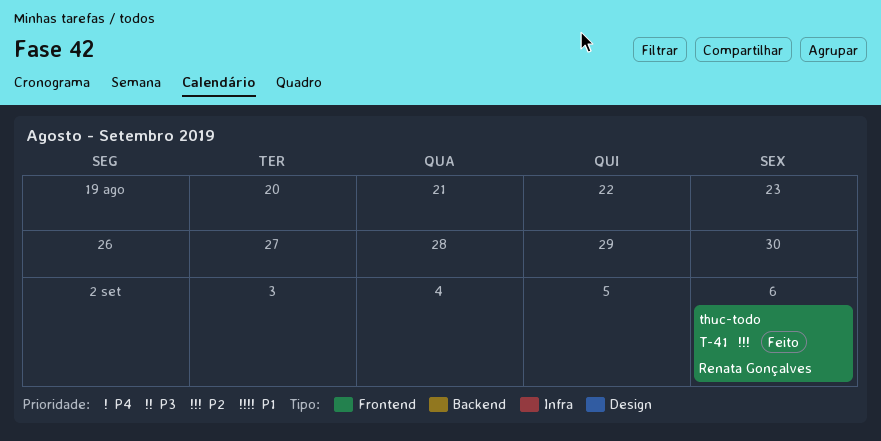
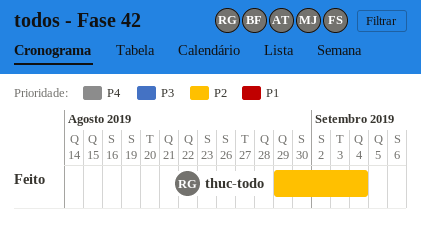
thuc-todo, due: Sep 6 -> Sep 4

